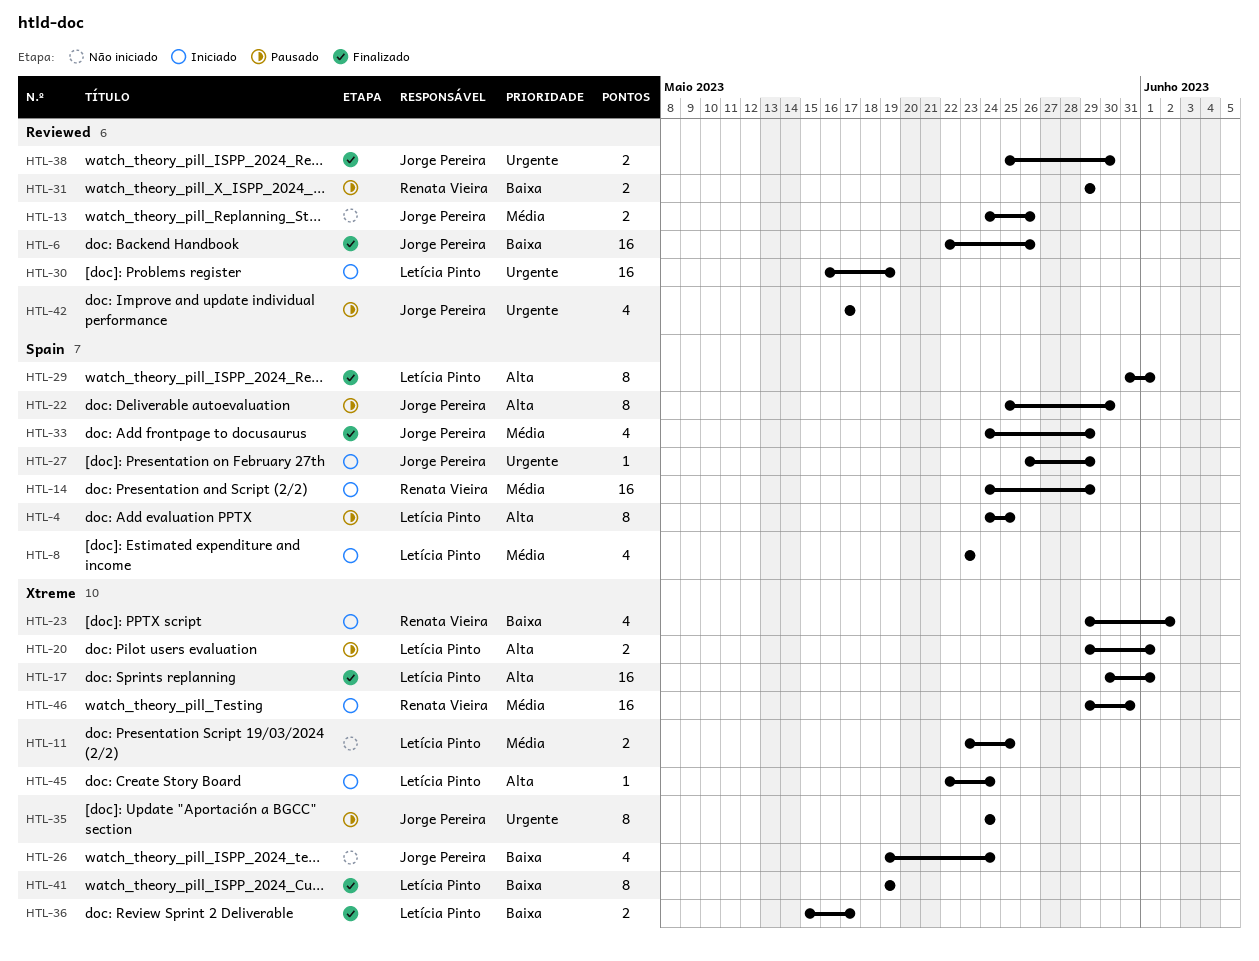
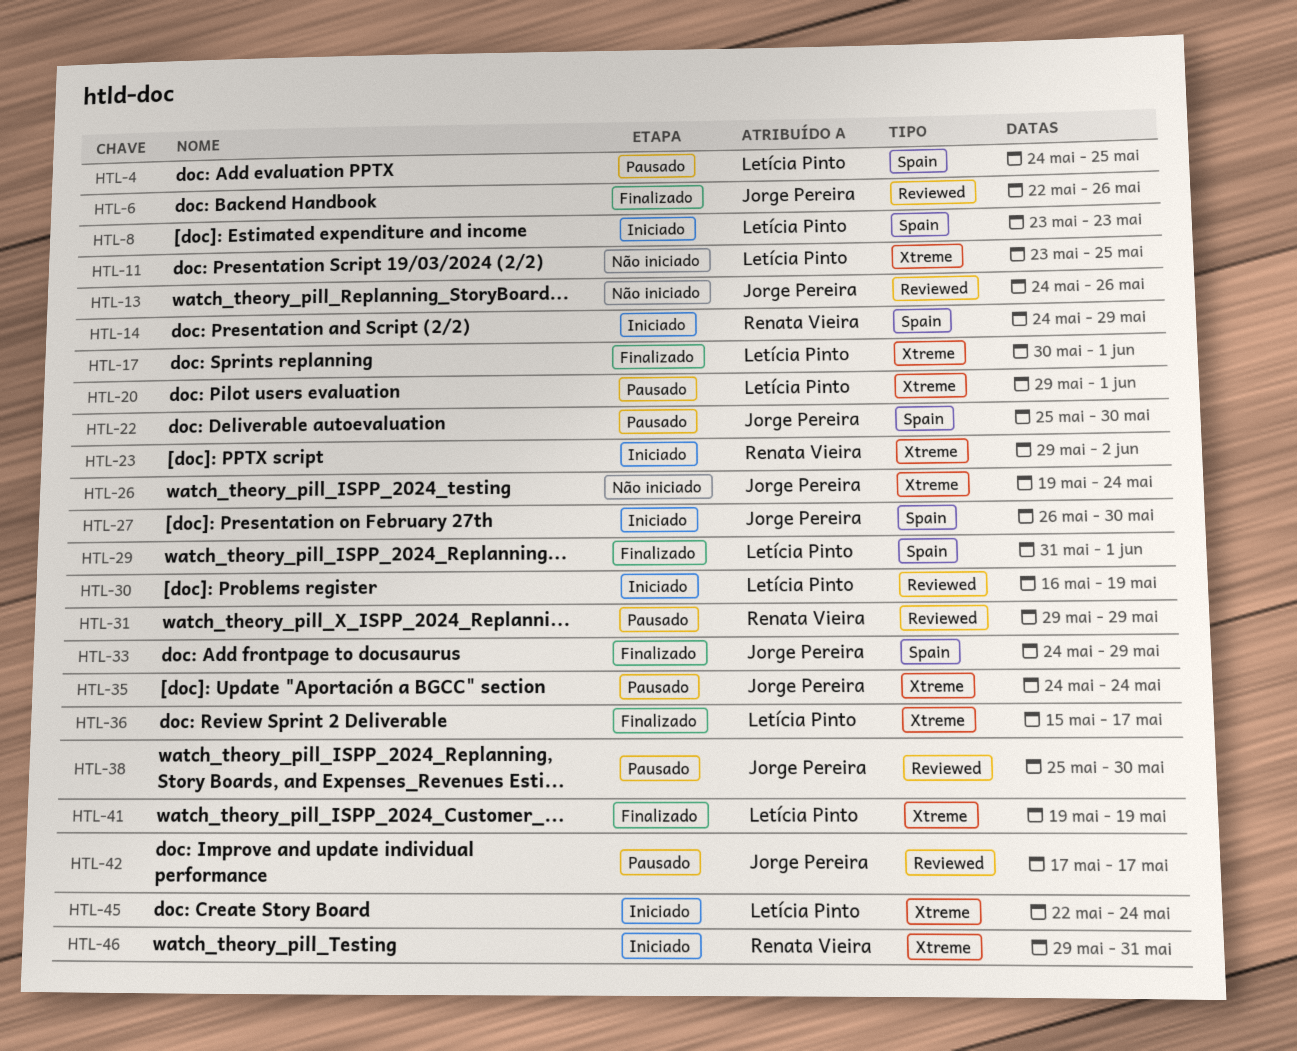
HTL-27, due: May 29 -> May 30
HTL-38, status: Finalizado -> Pausado

